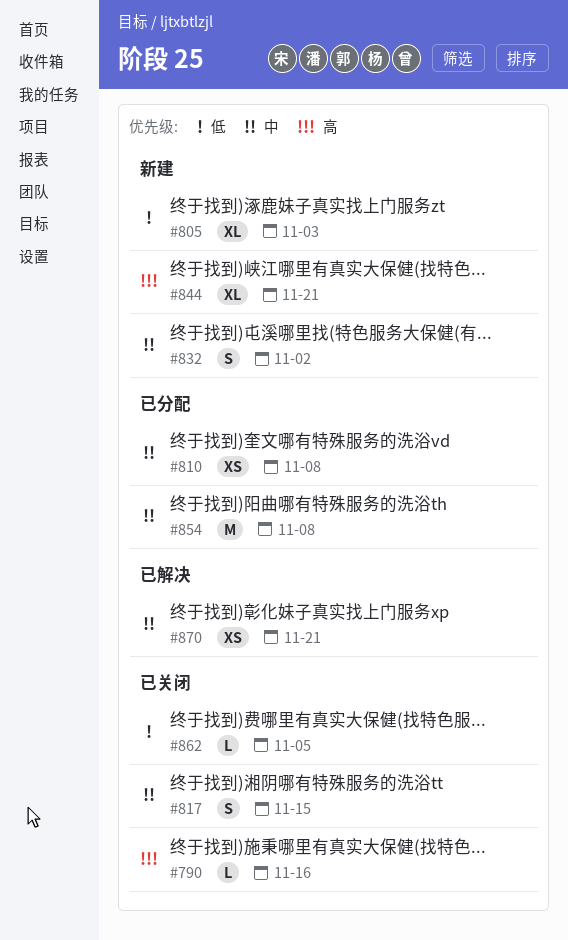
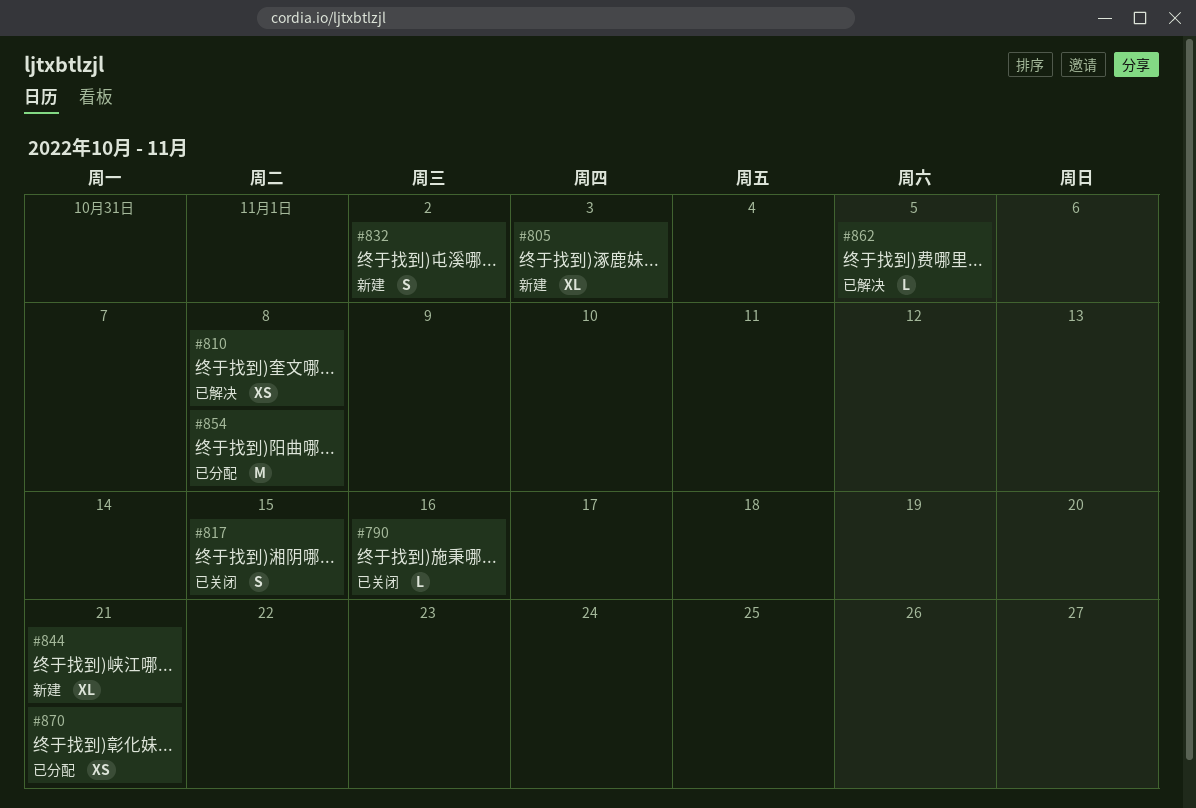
#810, status: 已分配 -> 已解决
#862, status: 已关闭 -> 已解决
#870, status: 已解决 -> 已分配

